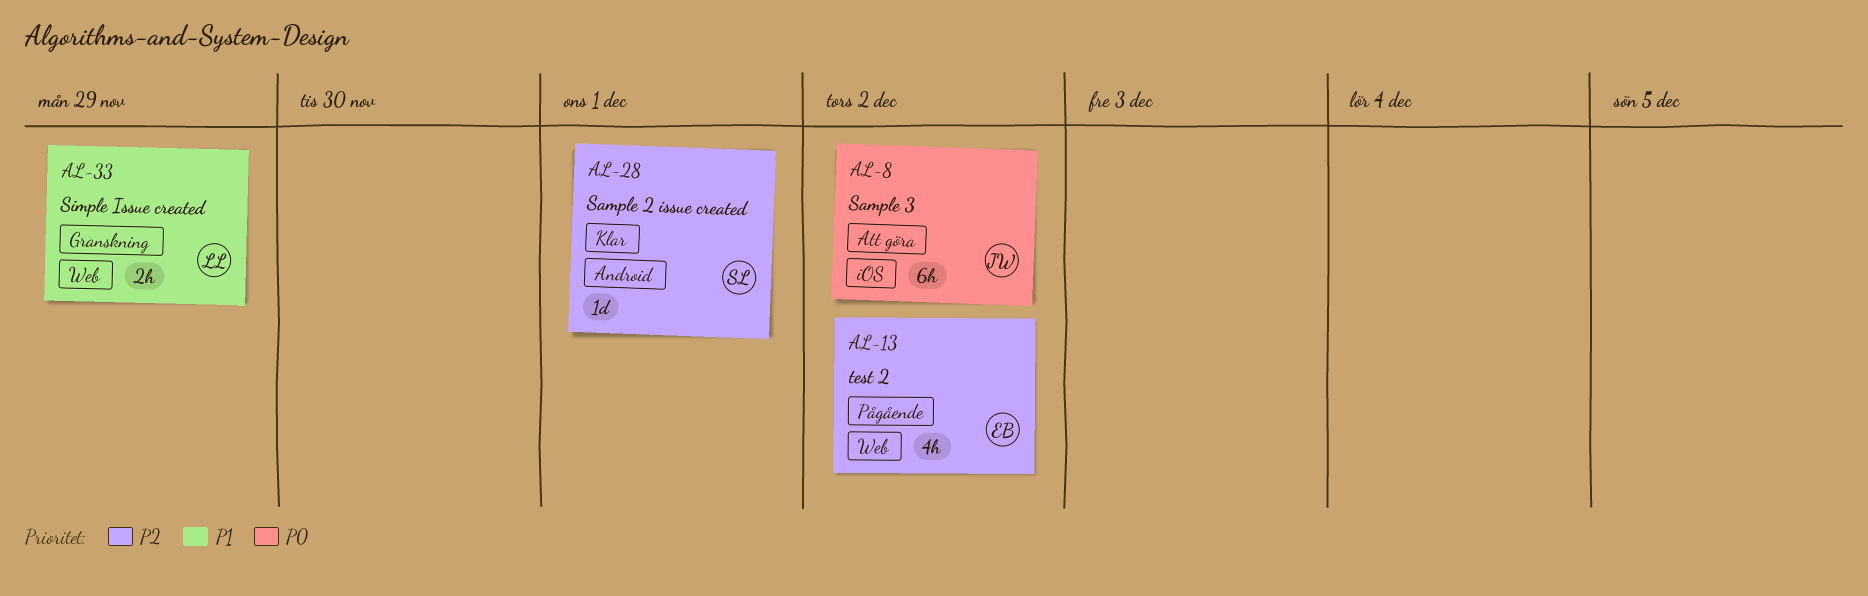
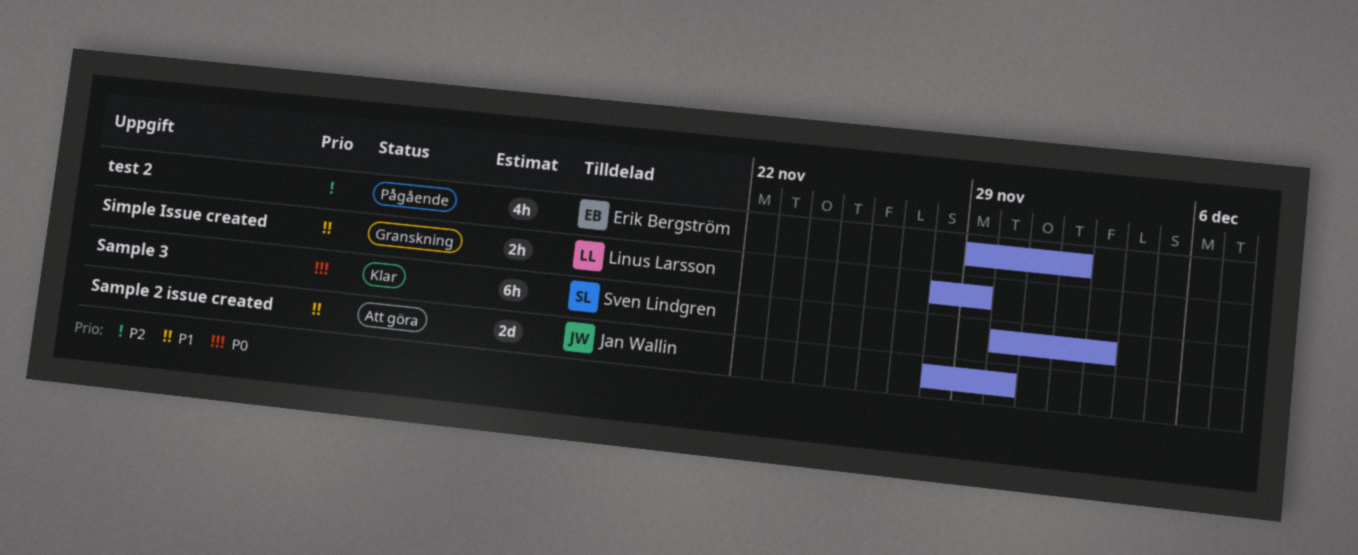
Sample 2 issue created, status: Klar -> Att göra
Sample 2 issue created, owner: Sven Lindgren -> Jan Wallin
Sample 2 issue created, priority: P2 -> P1
Sample 2 issue created, estimate: 1d -> 2d
Sample 2 issue created, due: Dec 1 -> Nov 30
Sample 3, status: Att göra -> Klar
Sample 3, owner: Jan Wallin -> Sven Lindgren
Sample 3, due: Dec 2 -> Dec 3

